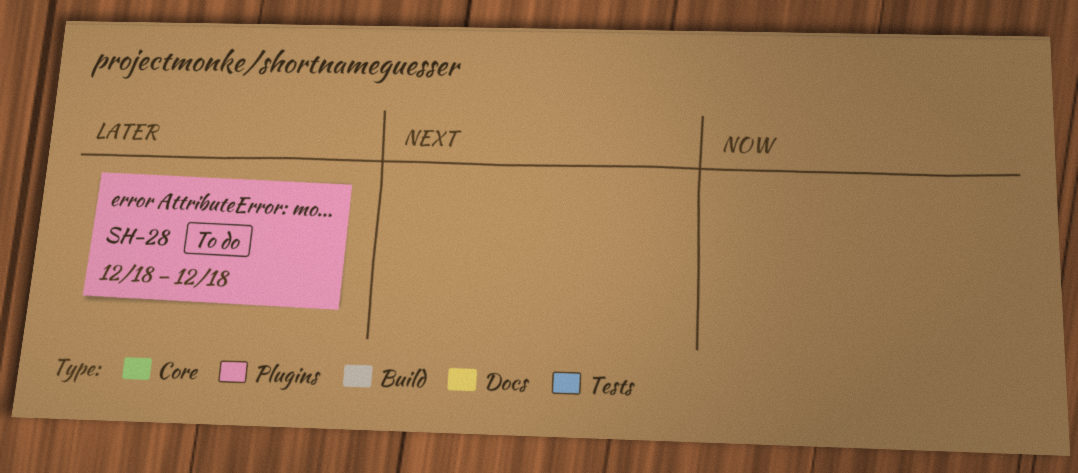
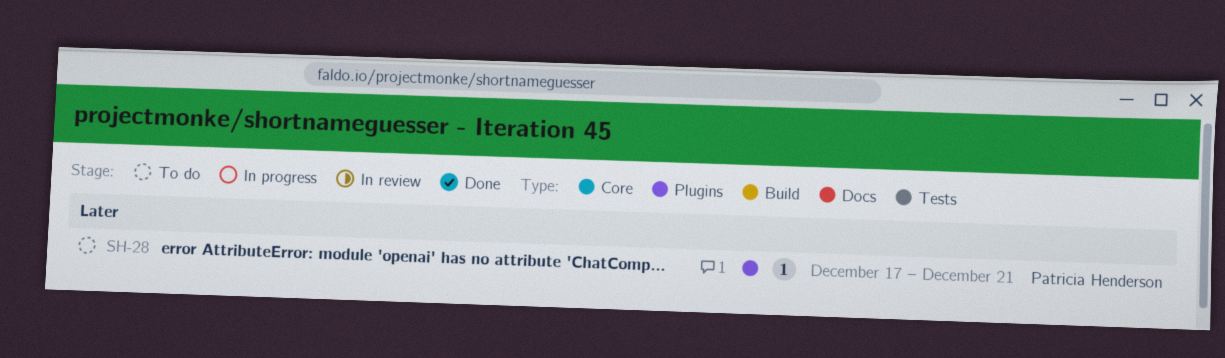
SH-28, start: Dec 18 -> Dec 17
SH-28, due: Dec 18 -> Dec 21

